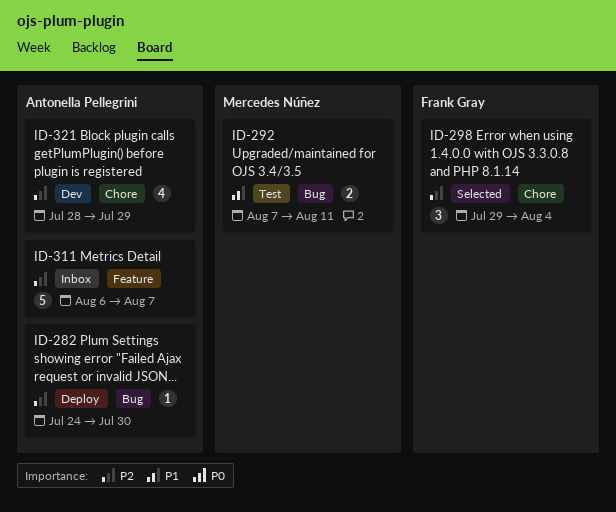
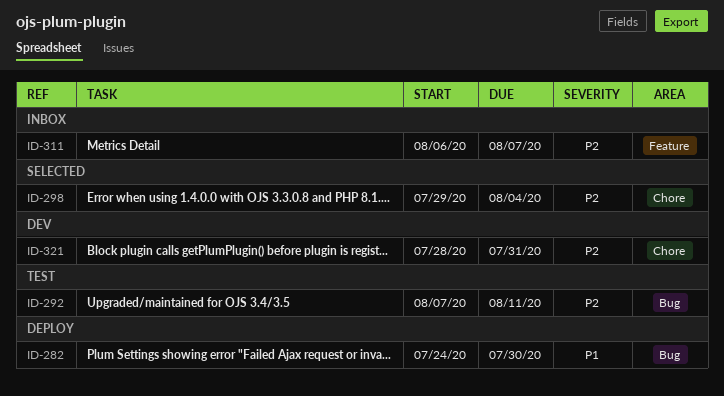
ID-282, priority: P2 -> P1
ID-292, priority: P1 -> P2
ID-321, due: Jul 29 -> Jul 31

